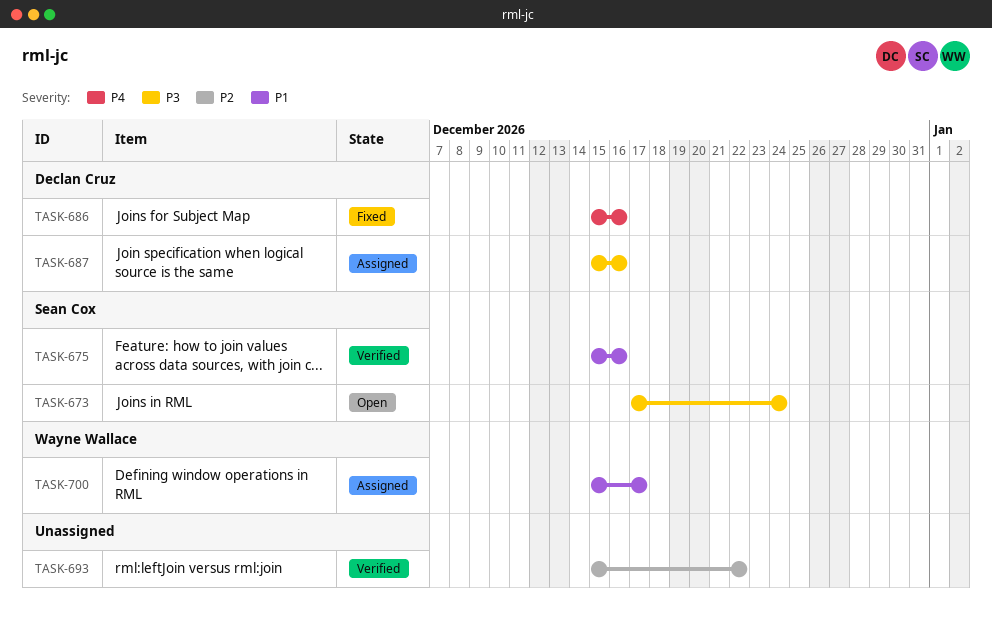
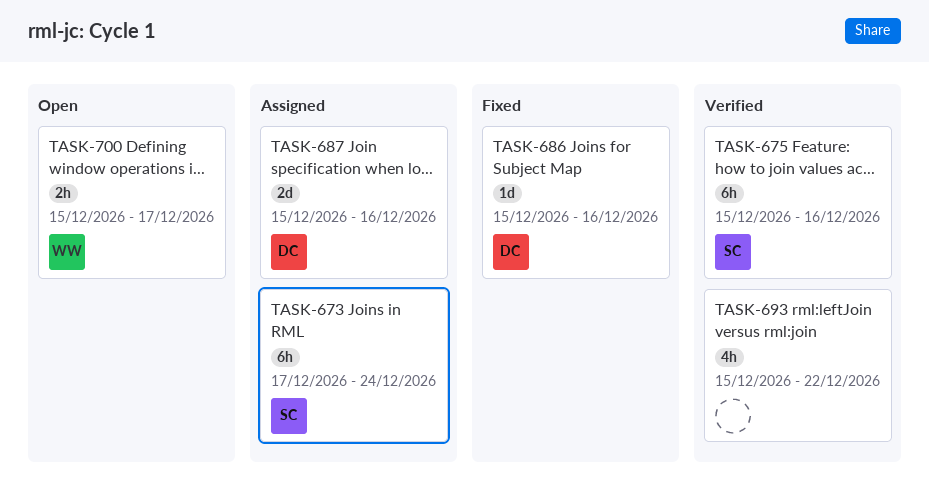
TASK-673, status: Open -> Assigned
TASK-700, status: Assigned -> Open

